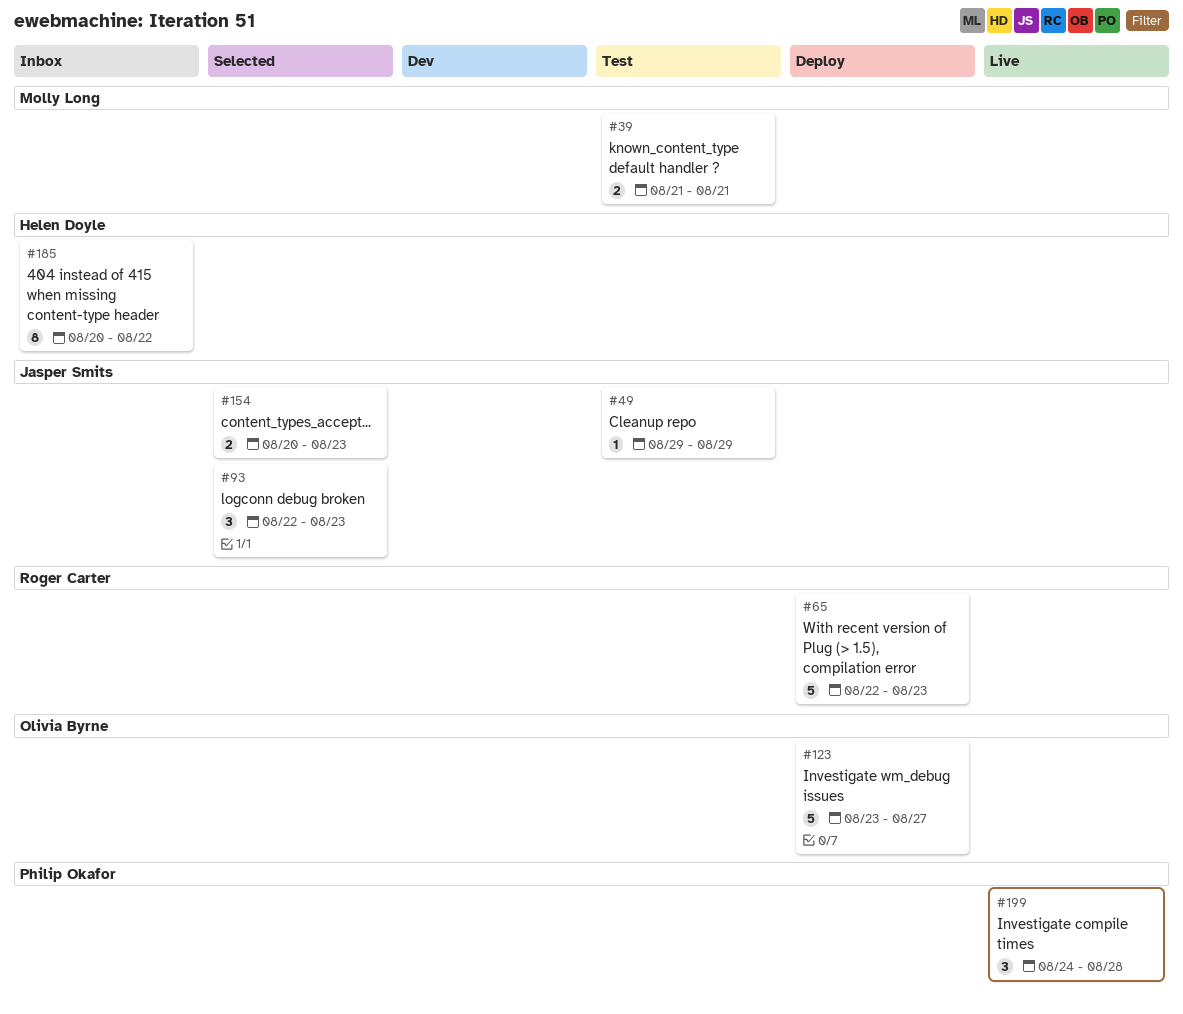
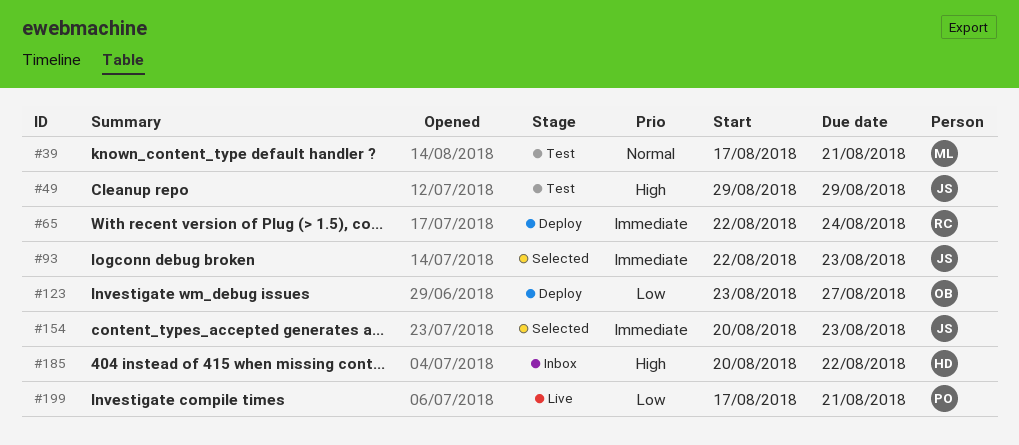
#39, start: Aug 21 -> Aug 17
#65, due: Aug 23 -> Aug 24
#199, start: Aug 24 -> Aug 17
#199, due: Aug 28 -> Aug 21

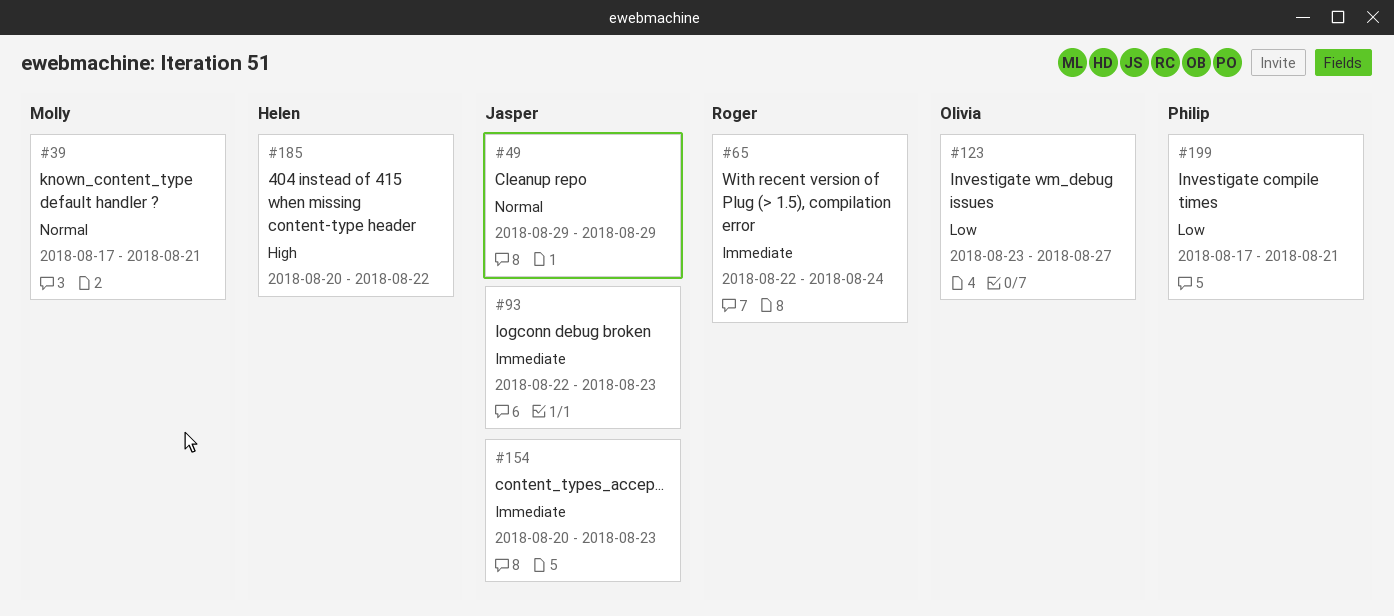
#49, priority: High -> Normal

